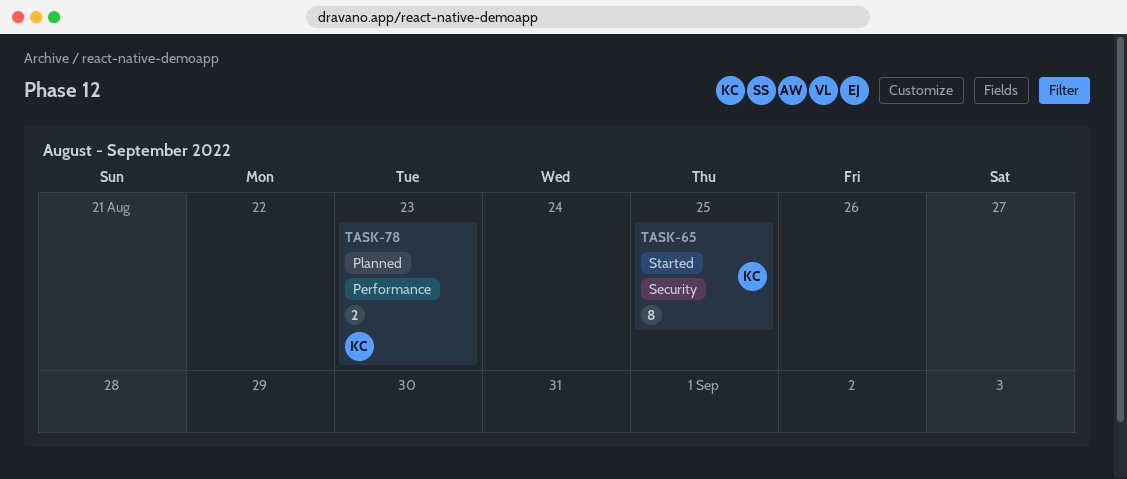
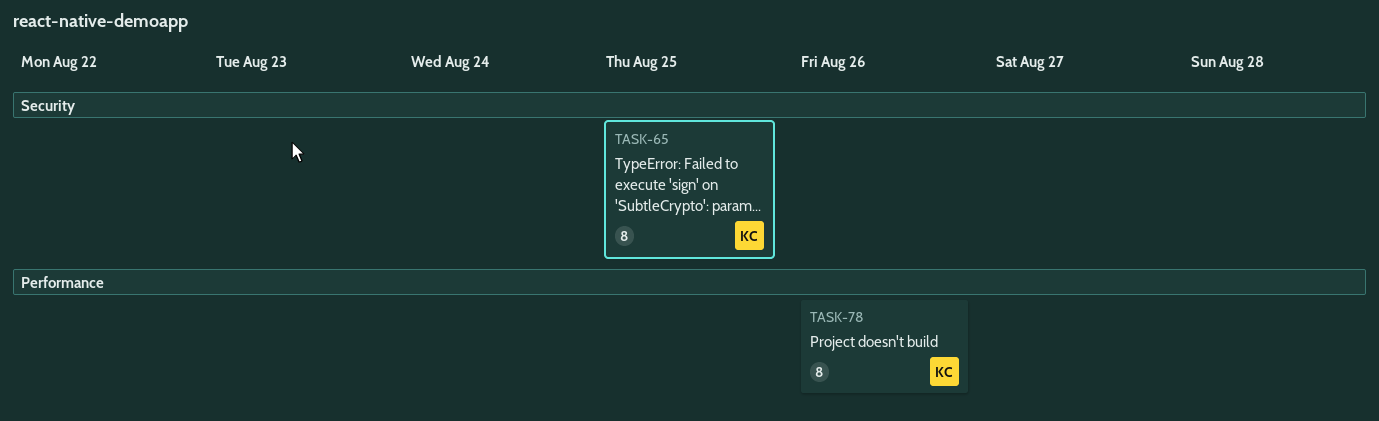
TASK-78, estimate: 2 -> 8
TASK-78, due: Aug 23 -> Aug 26

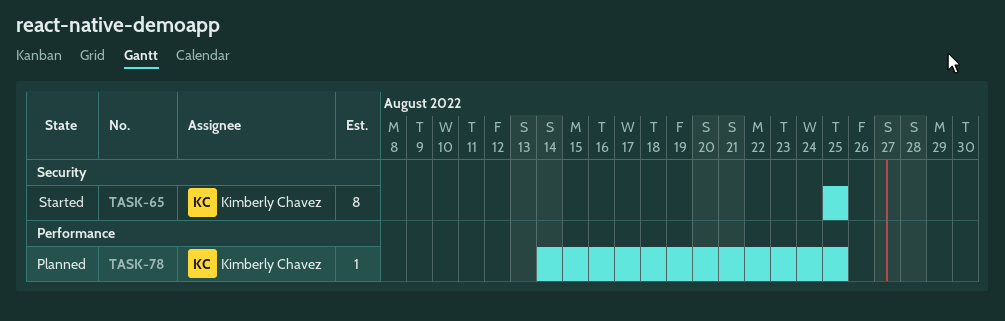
TASK-78, estimate: 8 -> 1
TASK-78, due: Aug 26 -> Aug 25

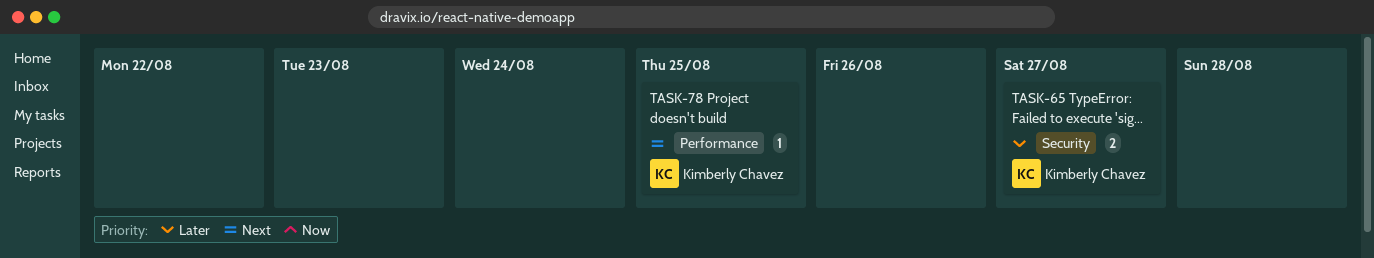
TASK-65, estimate: 8 -> 2
TASK-65, due: Aug 25 -> Aug 27

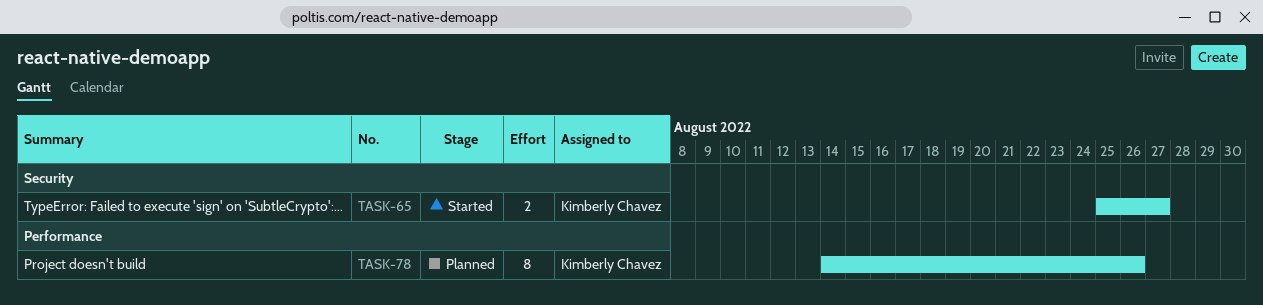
TASK-78, estimate: 1 -> 8
TASK-78, due: Aug 25 -> Aug 26

